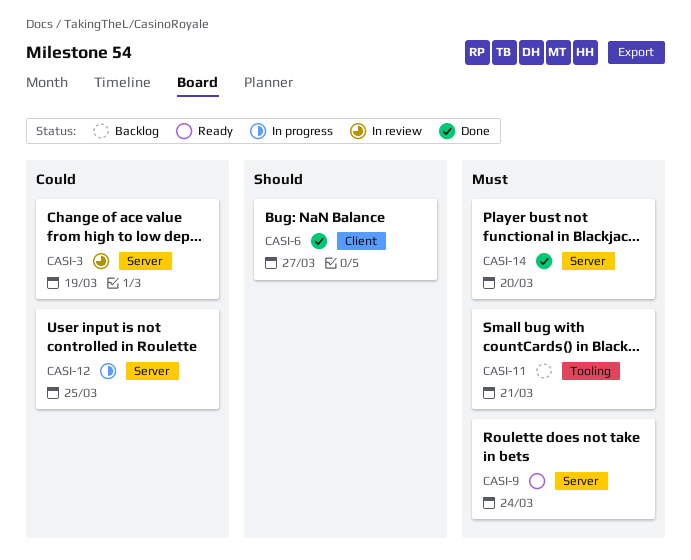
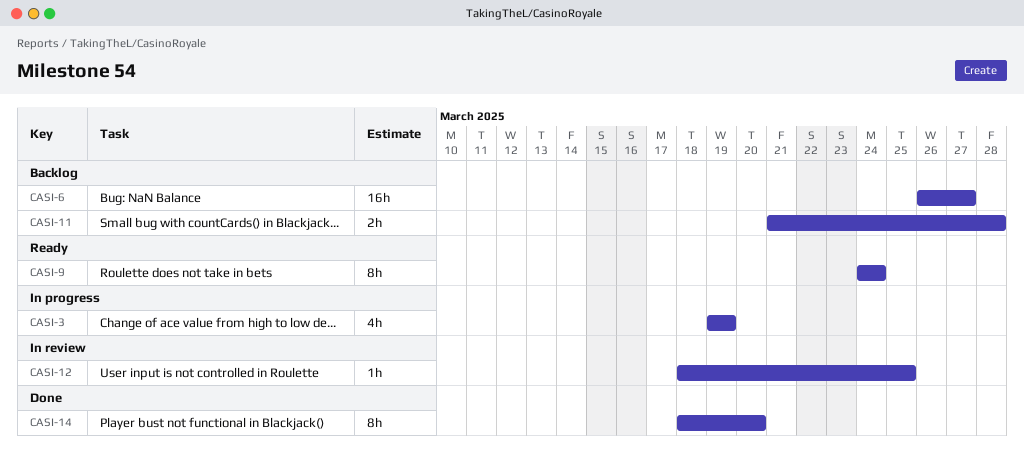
CASI-3, status: In review -> In progress
CASI-6, status: Done -> Backlog
CASI-11, due: Mar 21 -> Mar 28
CASI-12, status: In progress -> In review

